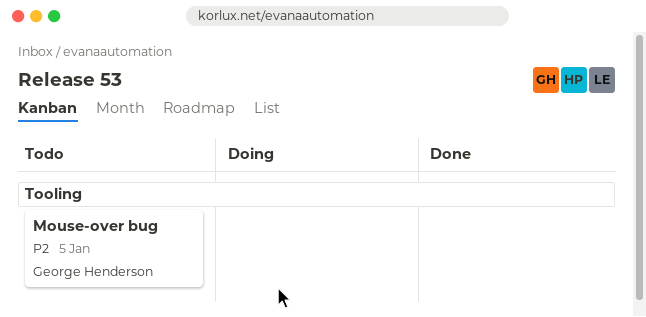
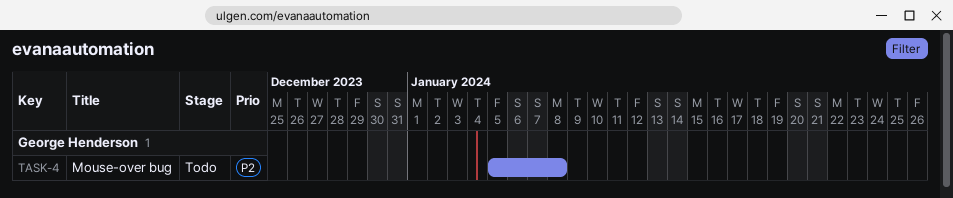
Mouse-over bug, due: Jan 5 -> Jan 8

